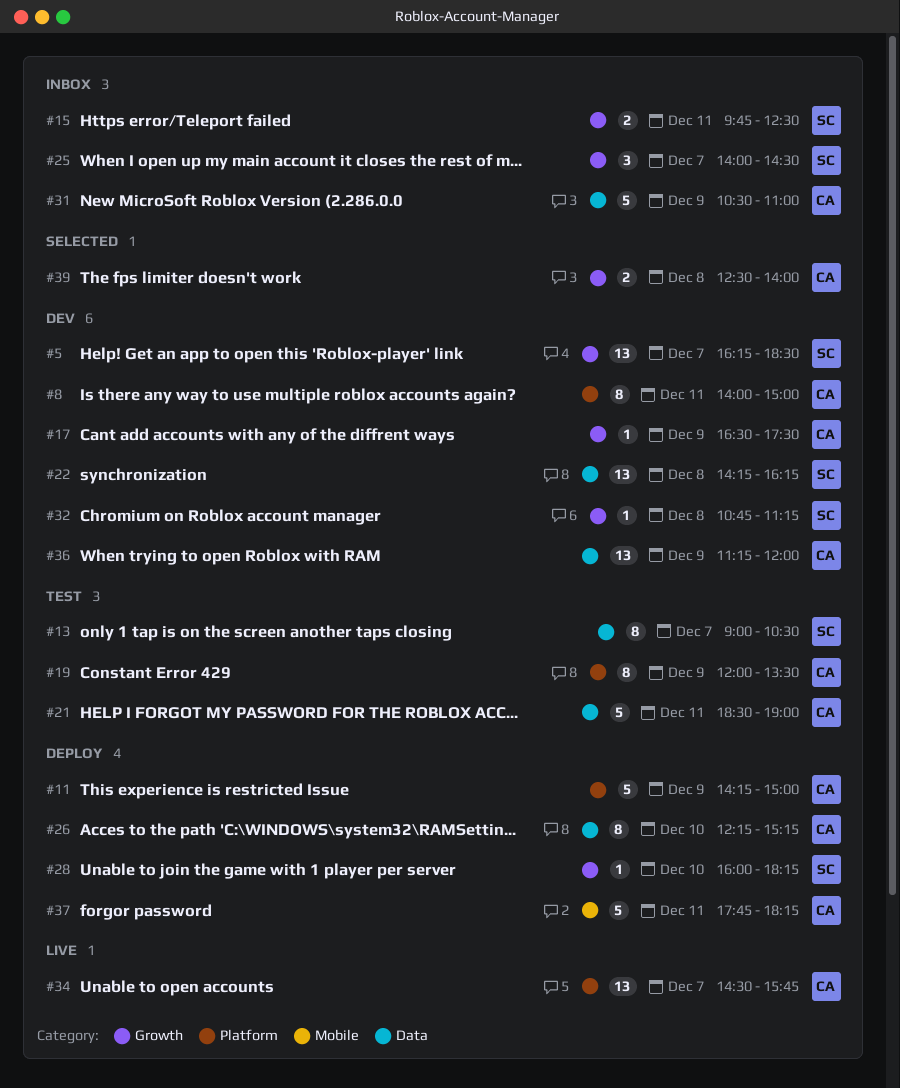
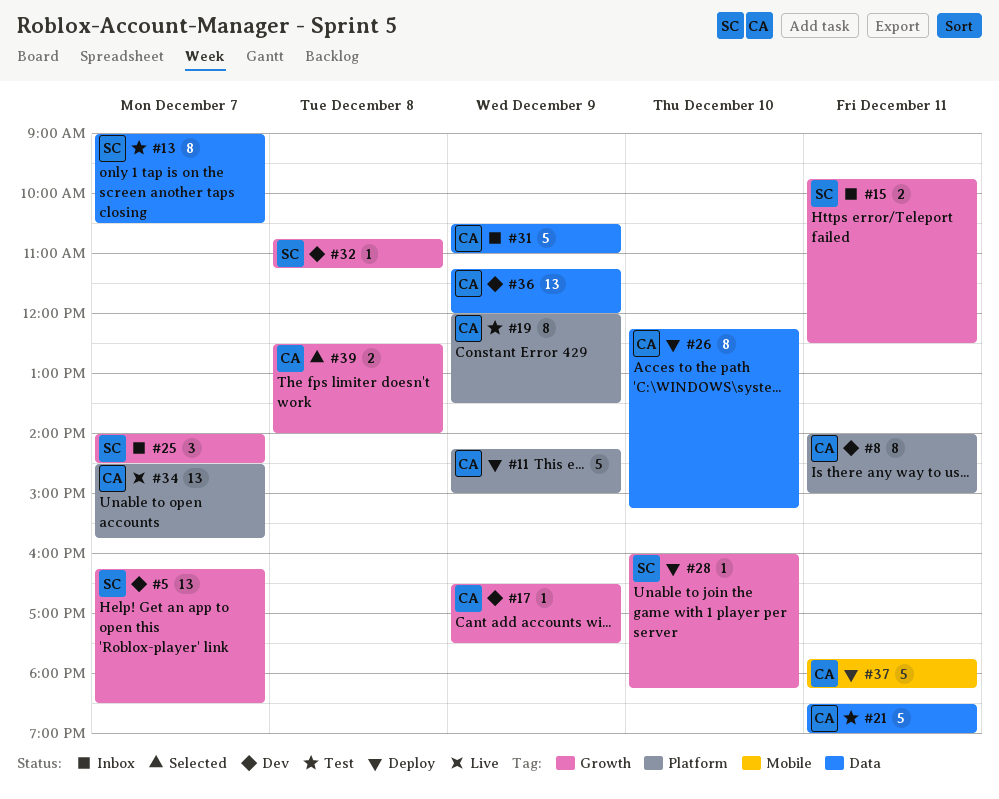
#22: present -> none

